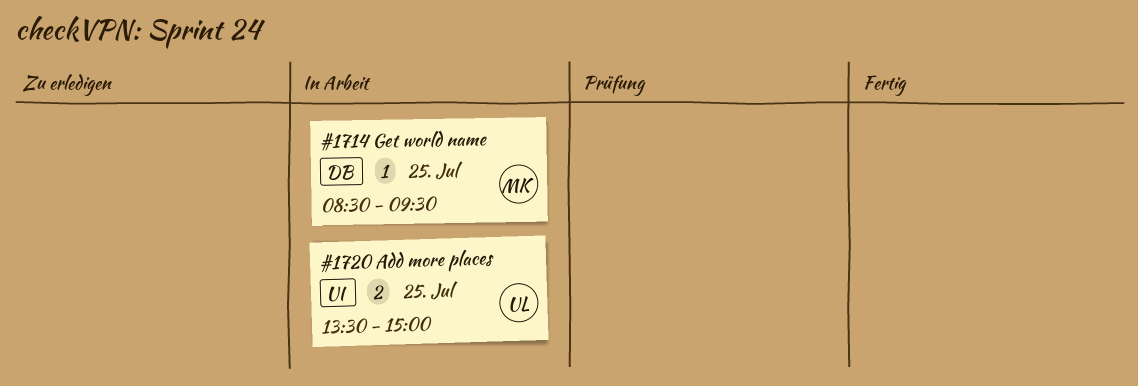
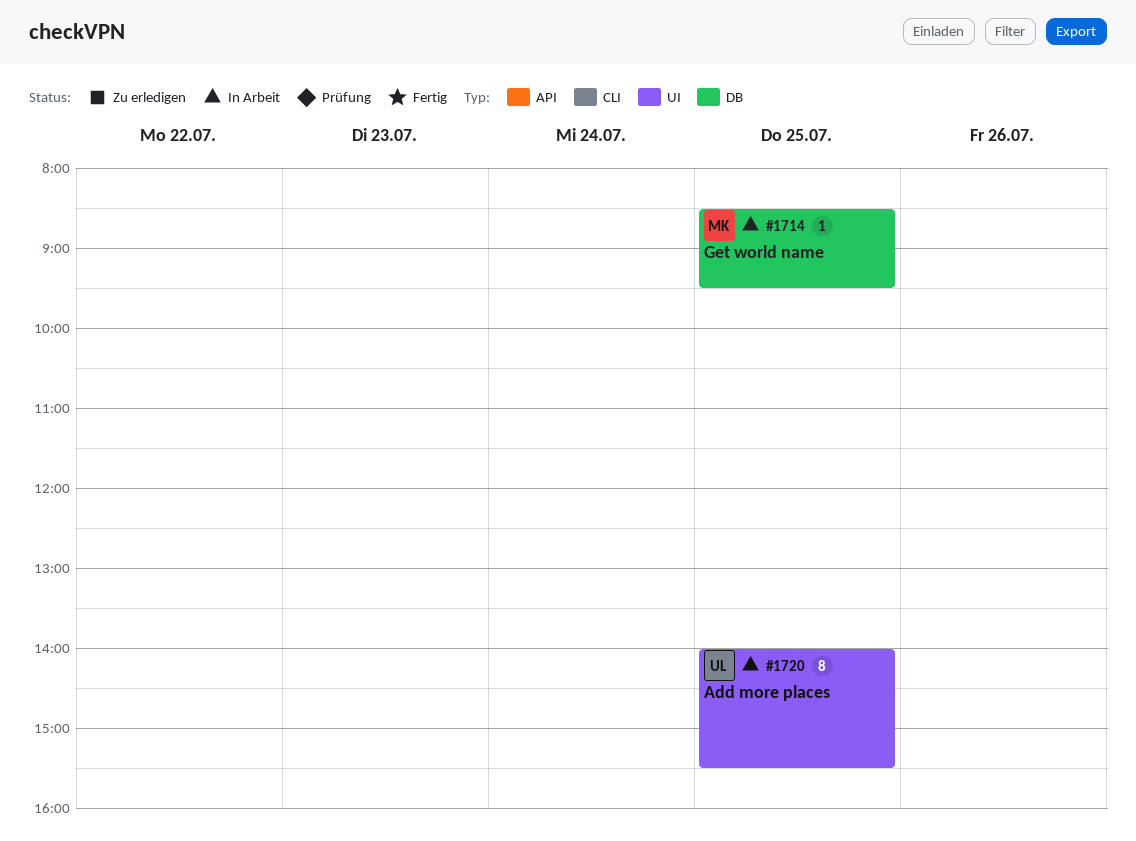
#1720, estimate: 2 -> 8
#1720, begins: 13:30 -> 14:00
#1720, ends: 15:00 -> 15:30

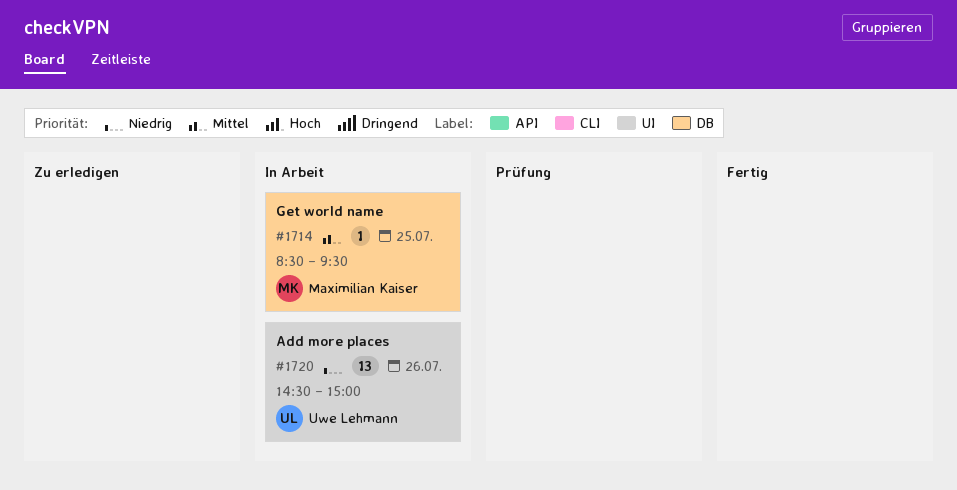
#1720, estimate: 8 -> 13
#1720, day: Jul 25 -> Jul 26
#1720, begins: 14:00 -> 14:30
#1720, ends: 15:30 -> 15:00

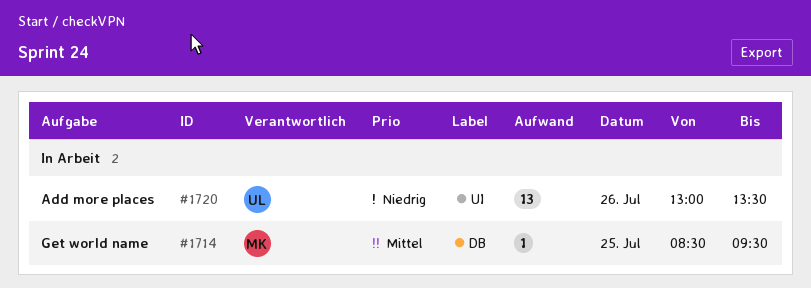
#1720, begins: 14:30 -> 13:00
#1720, ends: 15:00 -> 13:30

